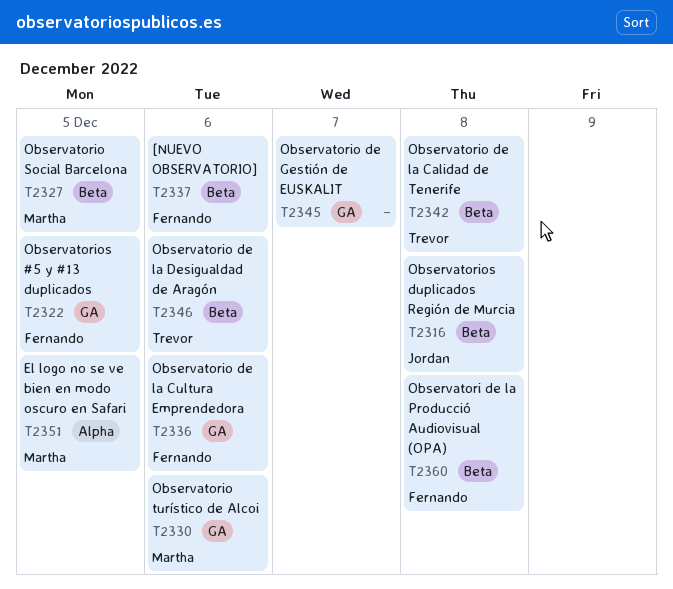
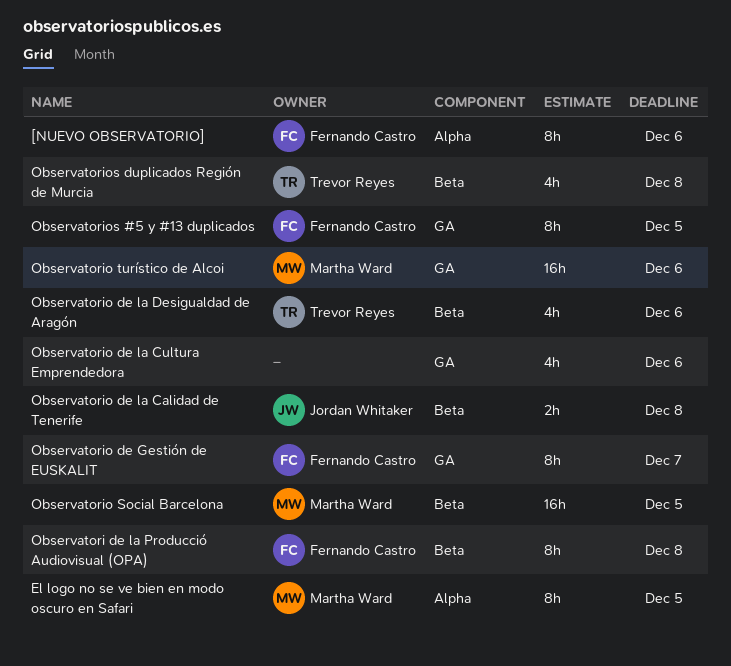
[NUEVO OBSERVATORIO], label: Beta -> Alpha
Observatorio de Gestión de EUSKALIT, owner: none -> Fernando Castro
Observatorio de la Calidad de Tenerife, owner: Trevor Reyes -> Jordan Whitaker
Observatorio de la Cultura Emprendedora, owner: Fernando Castro -> none
Observatorios duplicados Región de Murcia, owner: Jordan Whitaker -> Trevor Reyes

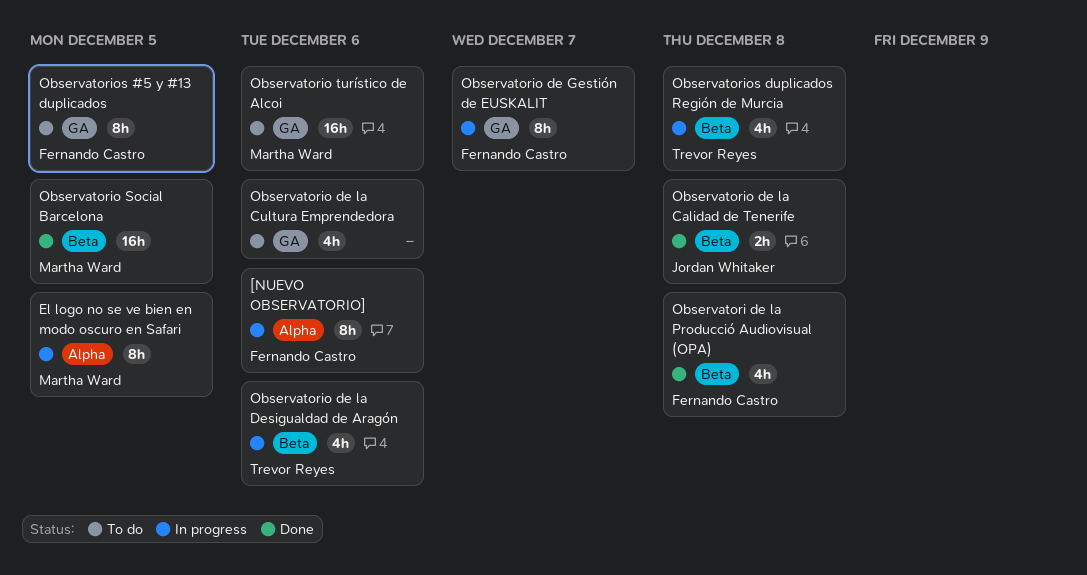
Observatori de la Producció Audiovisual (OPA), estimate: 8h -> 4h

